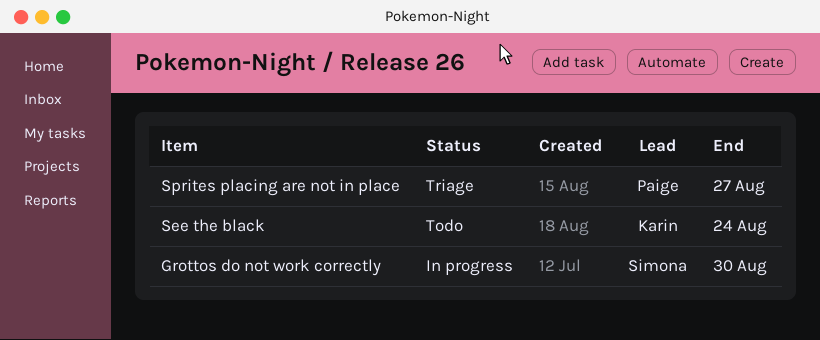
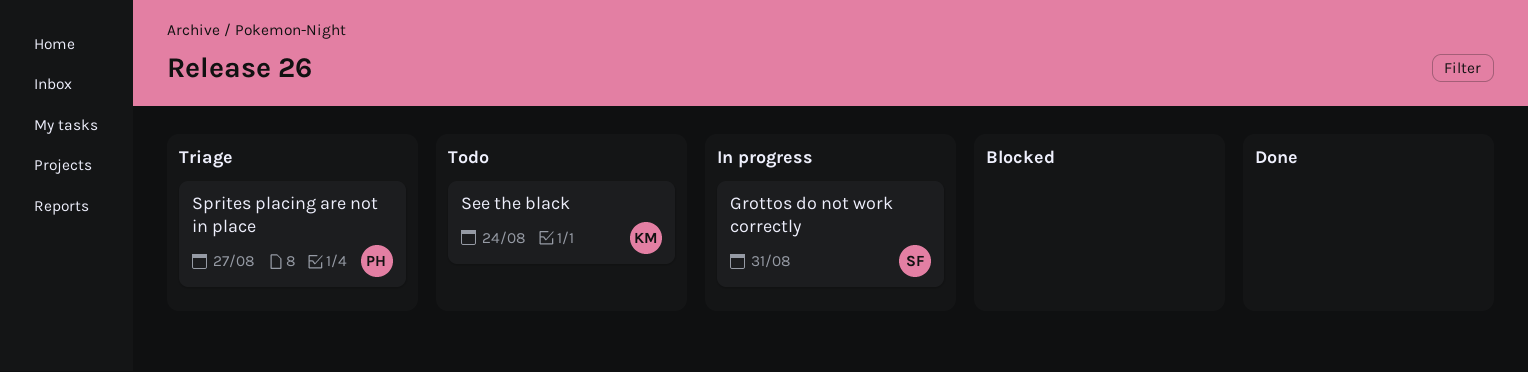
Grottos do not work correctly, due: Aug 30 -> Aug 31

